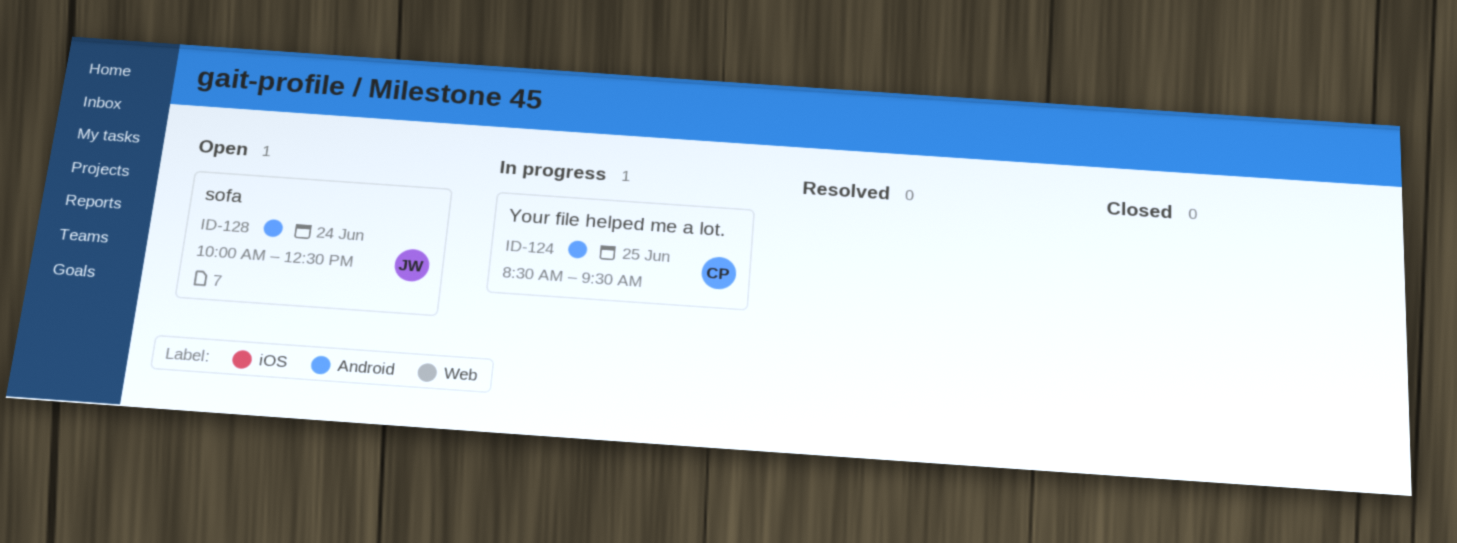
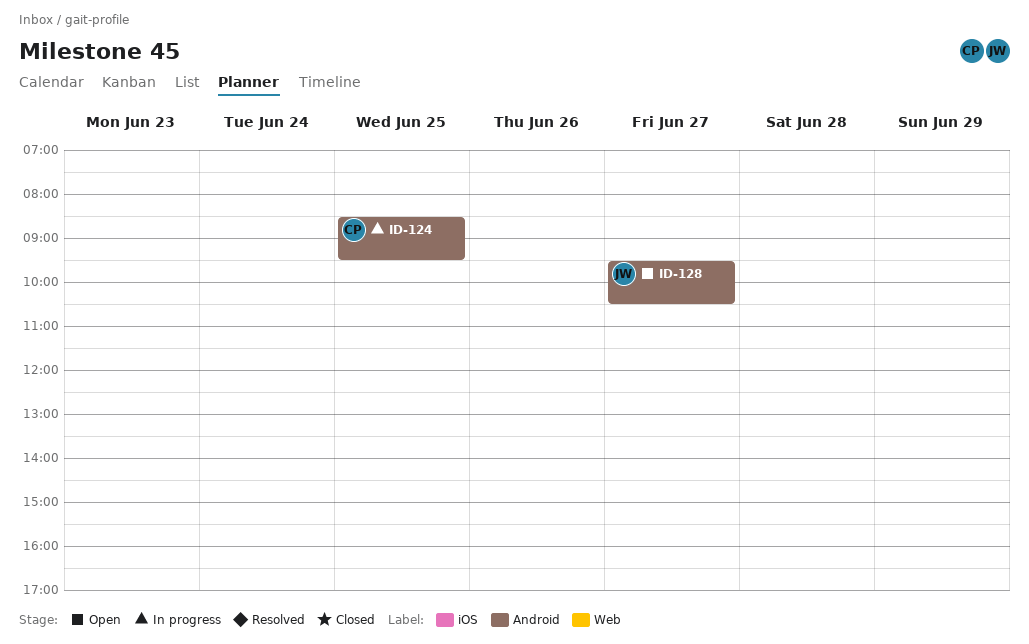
ID-128, day: Jun 24 -> Jun 27
ID-128, begins: 10:00 -> 09:30
ID-128, ends: 12:30 -> 10:30

